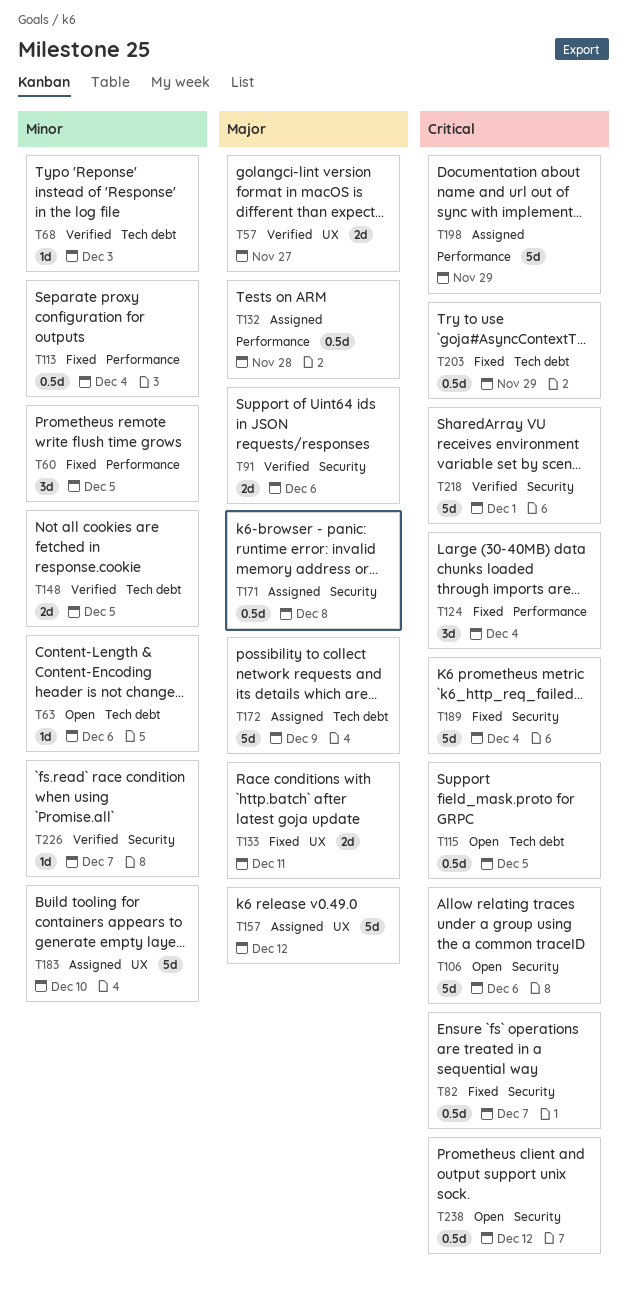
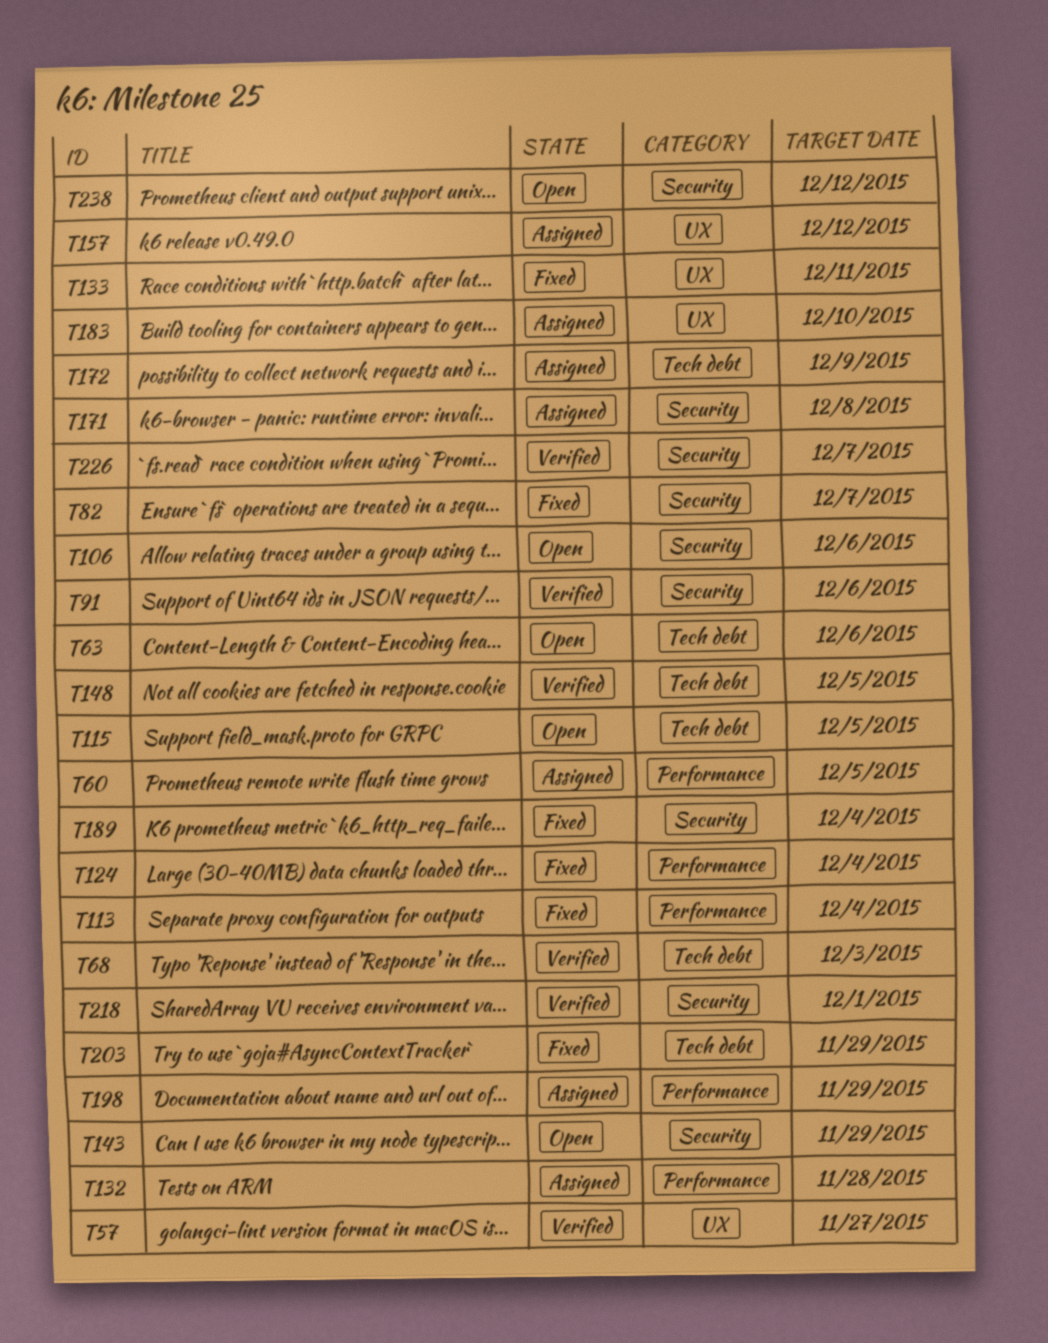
T60, status: Fixed -> Assigned
T143: none -> present

